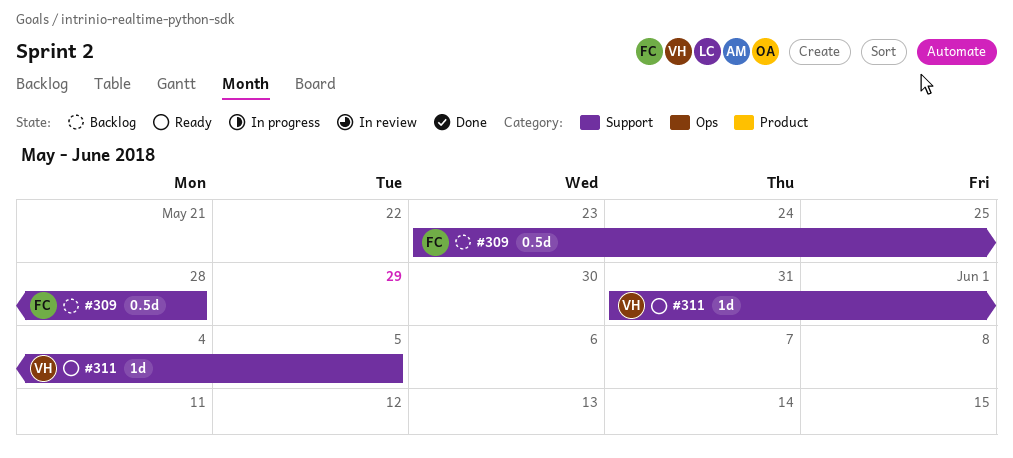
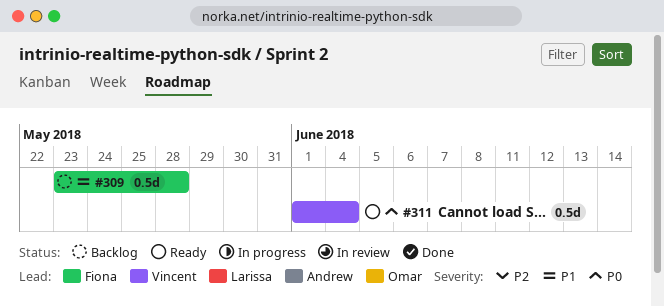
#311, estimate: 1d -> 0.5d
#311, start: May 31 -> Jun 1
#311, due: Jun 5 -> Jun 4

